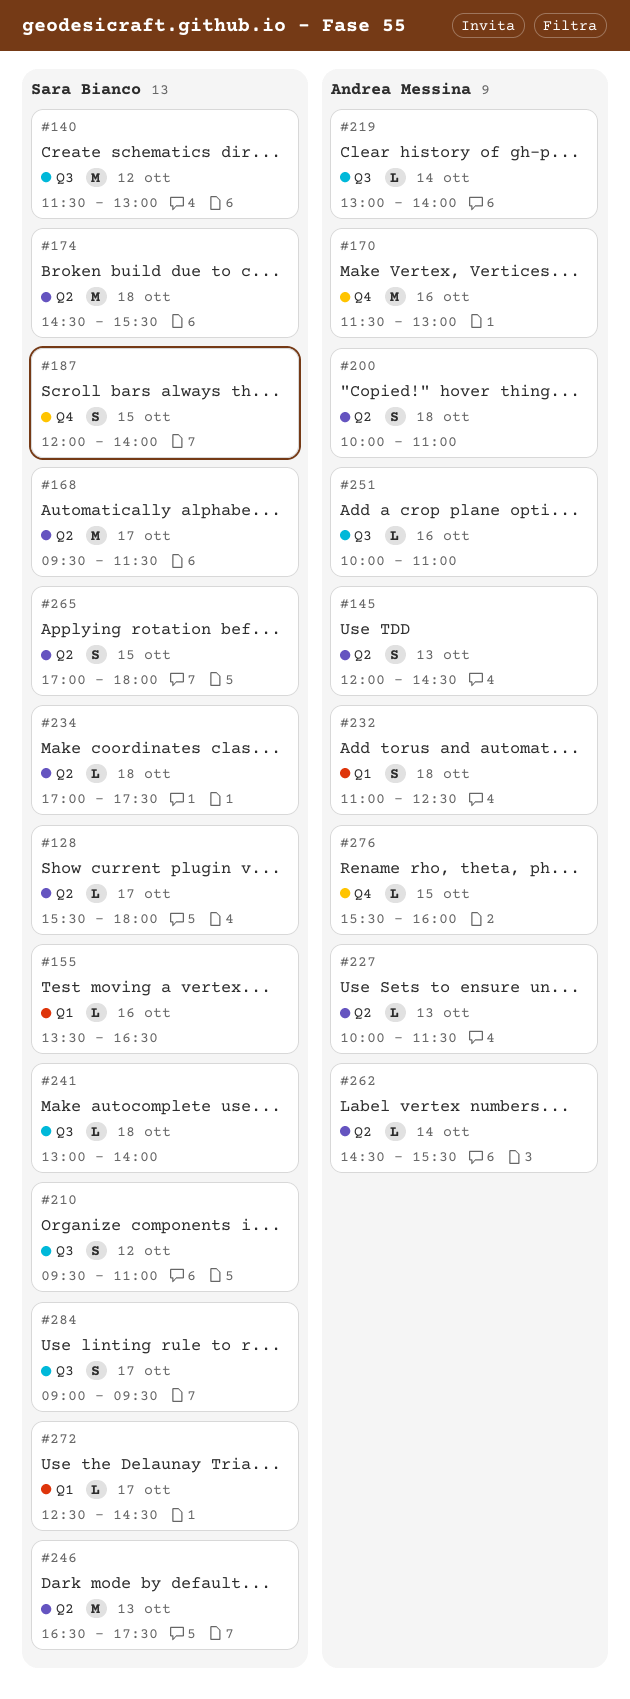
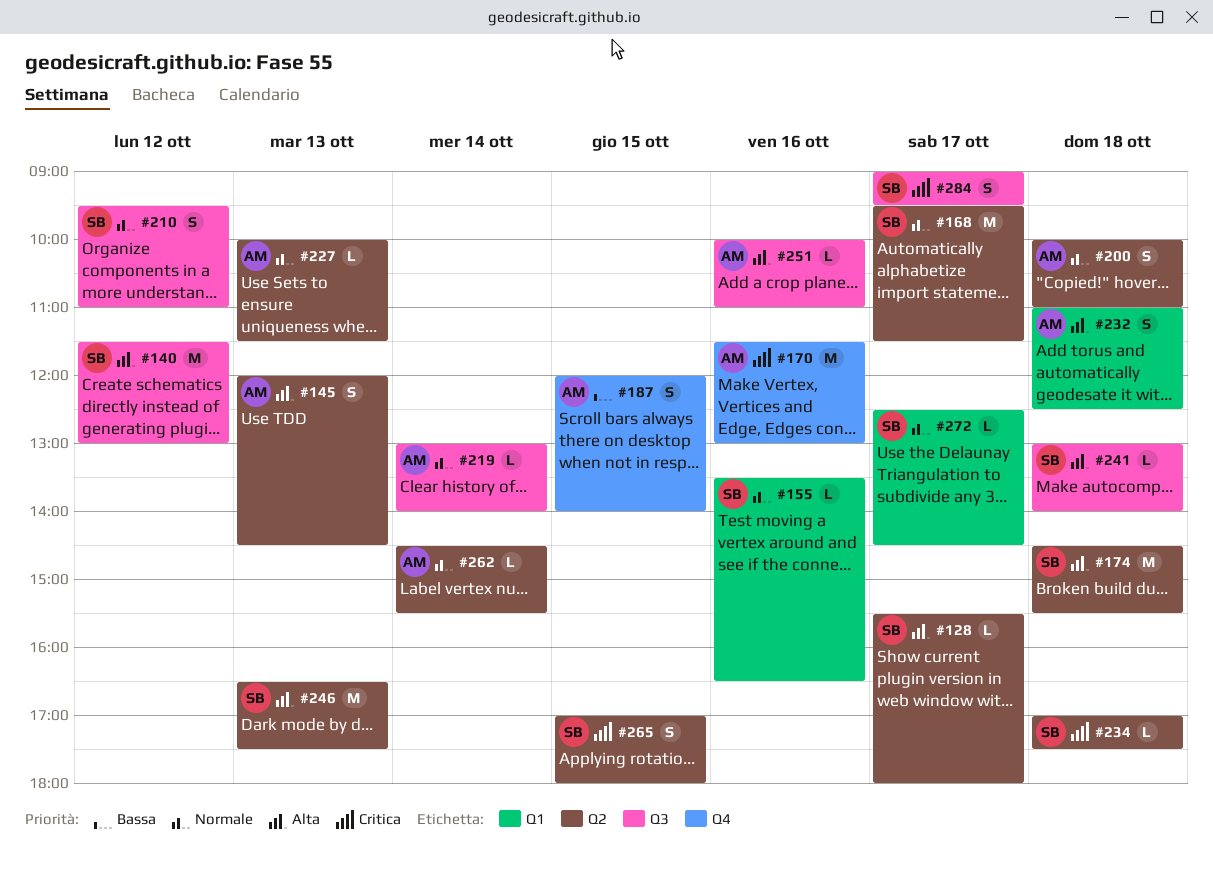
#187, owner: Sara Bianco -> Andrea Messina
#276: present -> none

